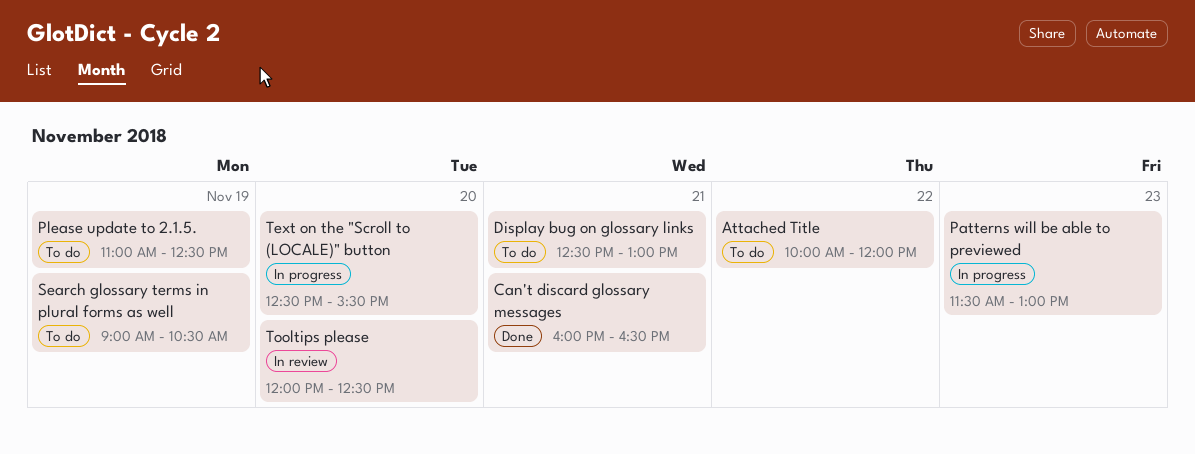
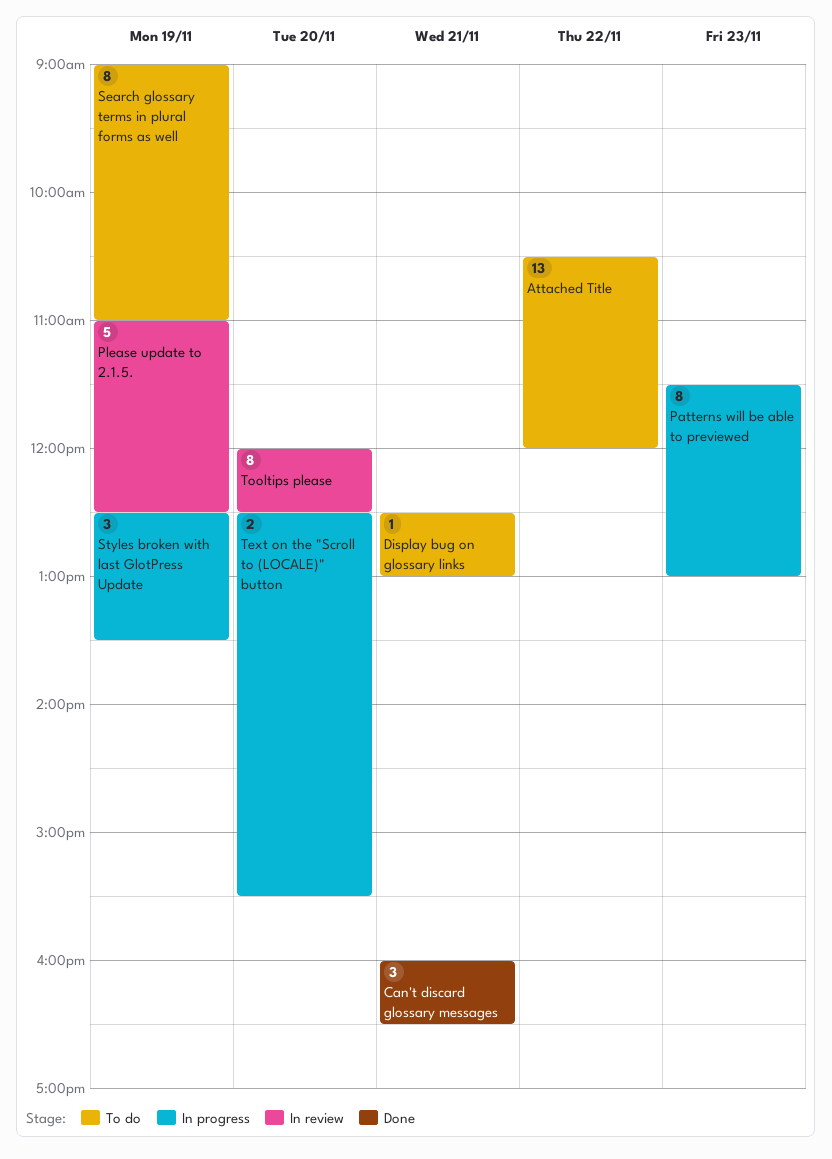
Attached Title, begins: 10:00 -> 10:30
Please update to 2.1.5., status: To do -> In review
Search glossary terms in plural forms as well, ends: 10:30 -> 11:00
Styles broken with last GlotPress Update: none -> present

